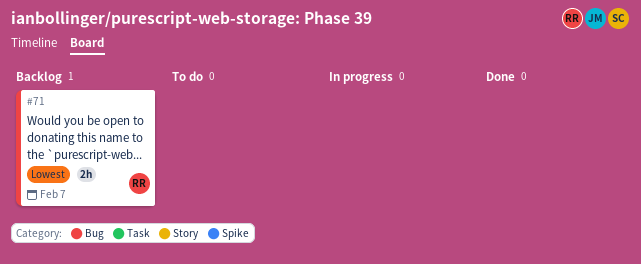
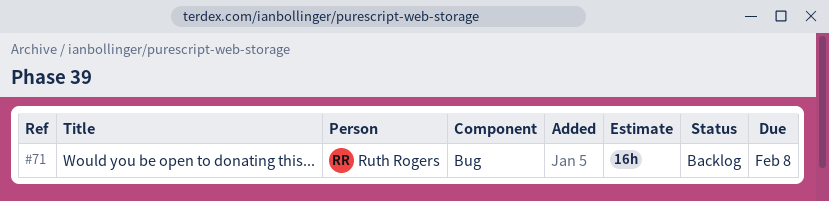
#71, estimate: 2h -> 16h
#71, due: Feb 7 -> Feb 8

